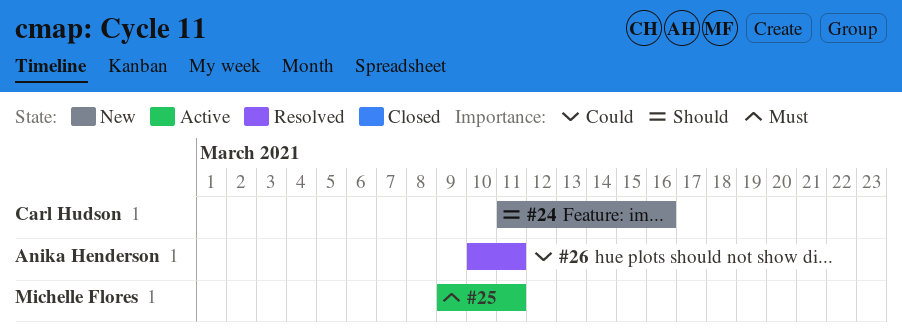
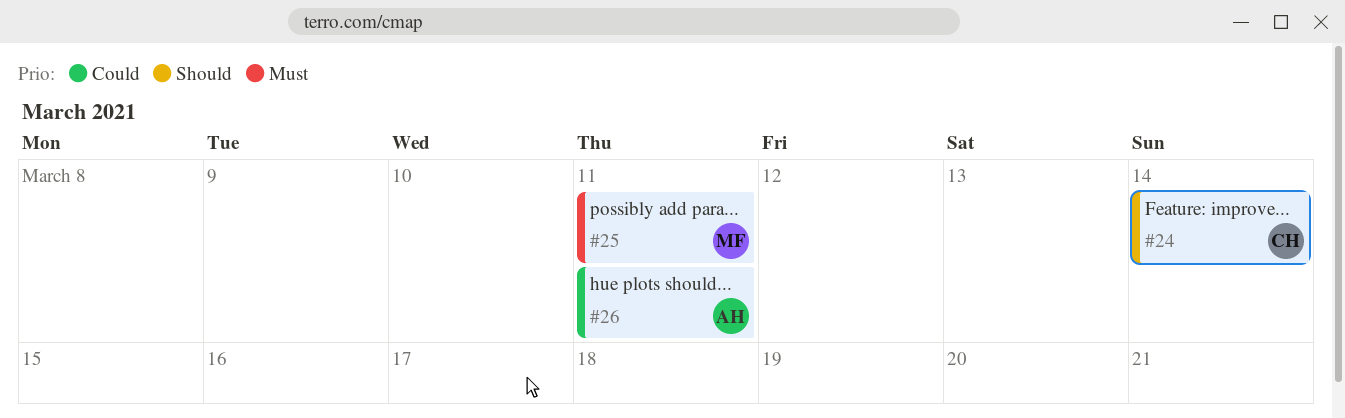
#24, due: Mar 16 -> Mar 14

